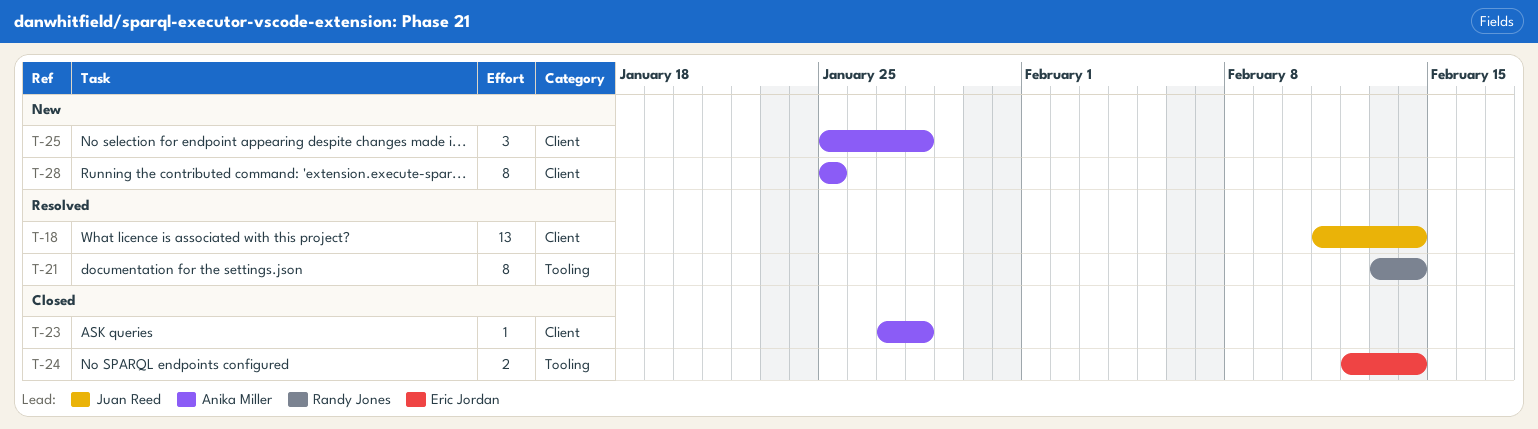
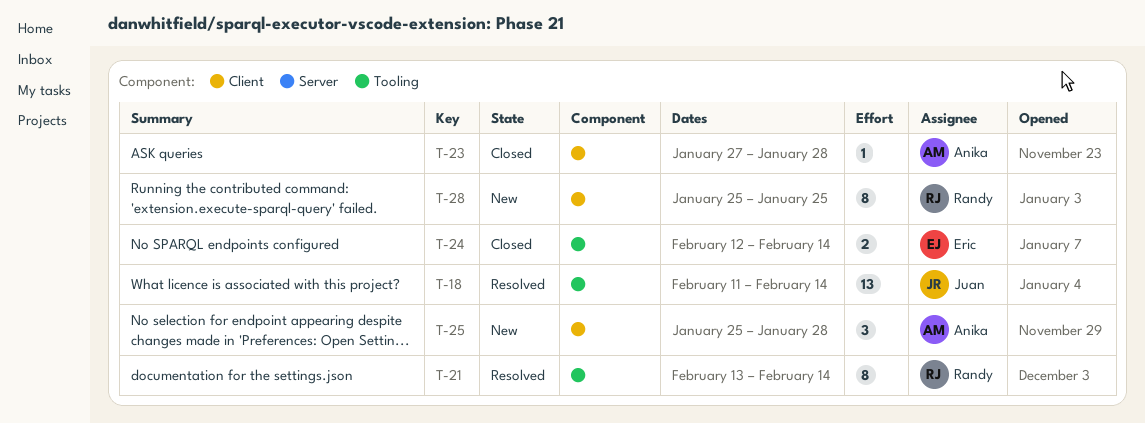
T-18, label: Client -> Tooling
T-28, owner: Anika Miller -> Randy Jones

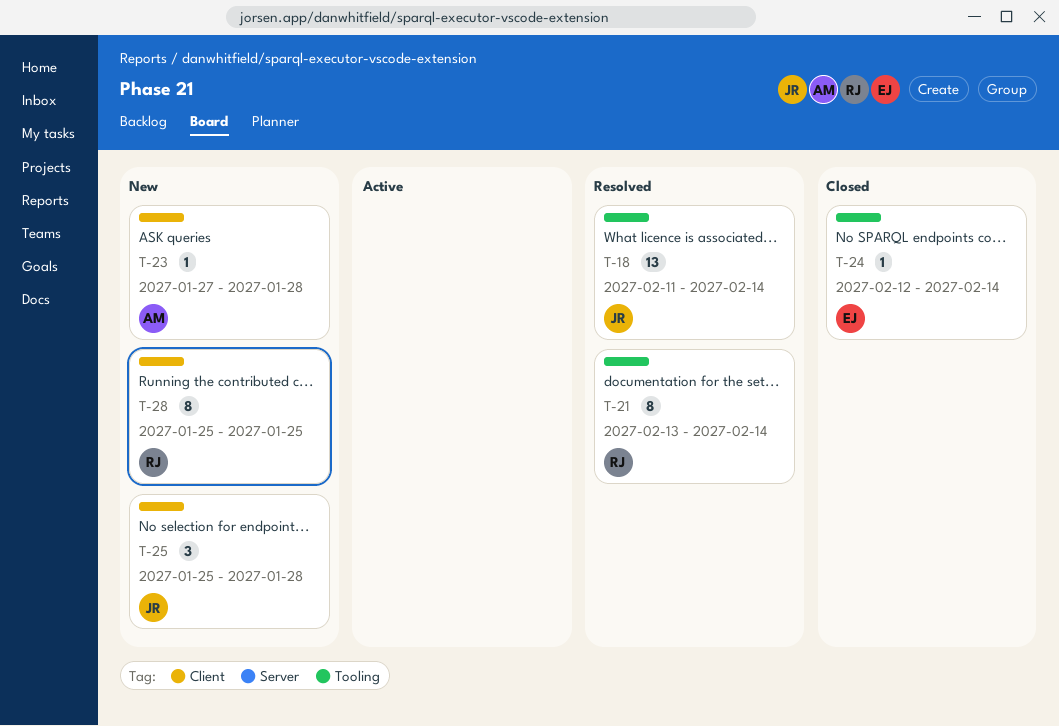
T-23, status: Closed -> New
T-24, estimate: 2 -> 1
T-25, owner: Anika -> Juan

